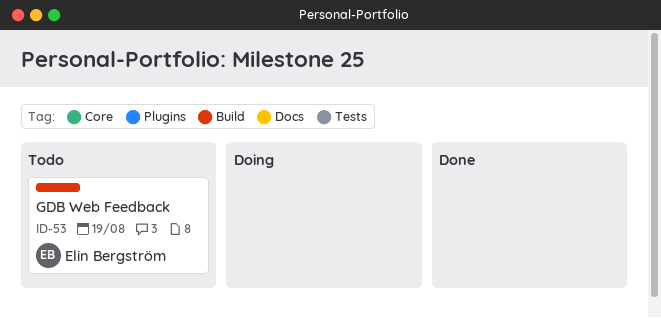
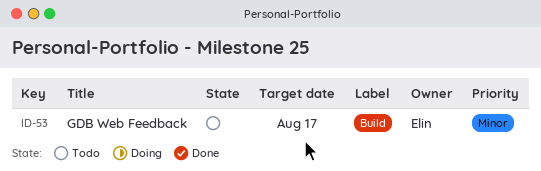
ID-53, due: Aug 19 -> Aug 17

